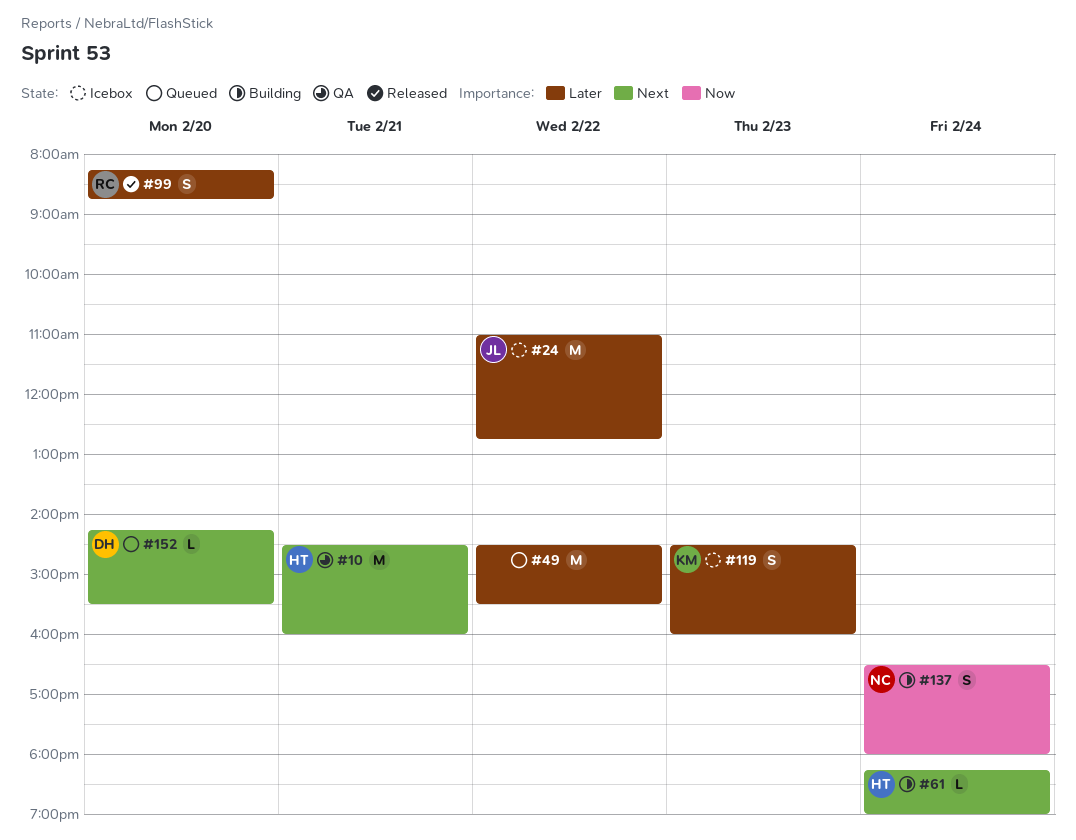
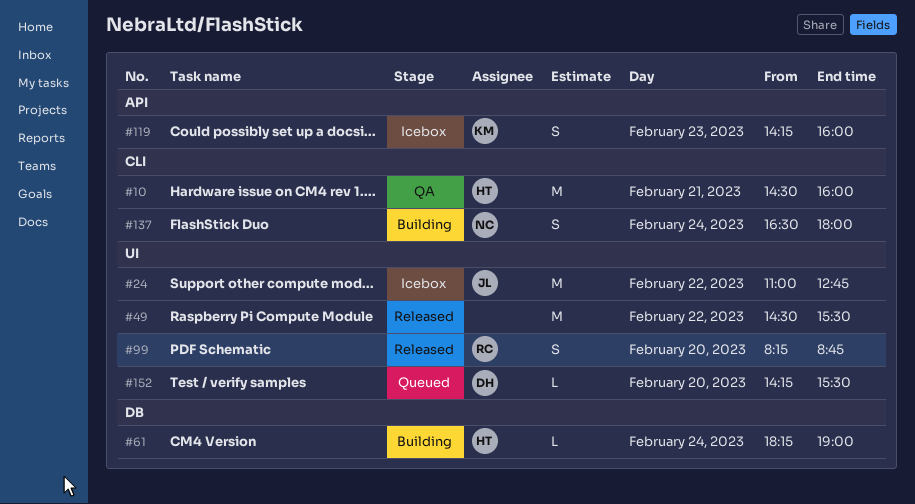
#49, status: Queued -> Released
#119, begins: 14:30 -> 14:15

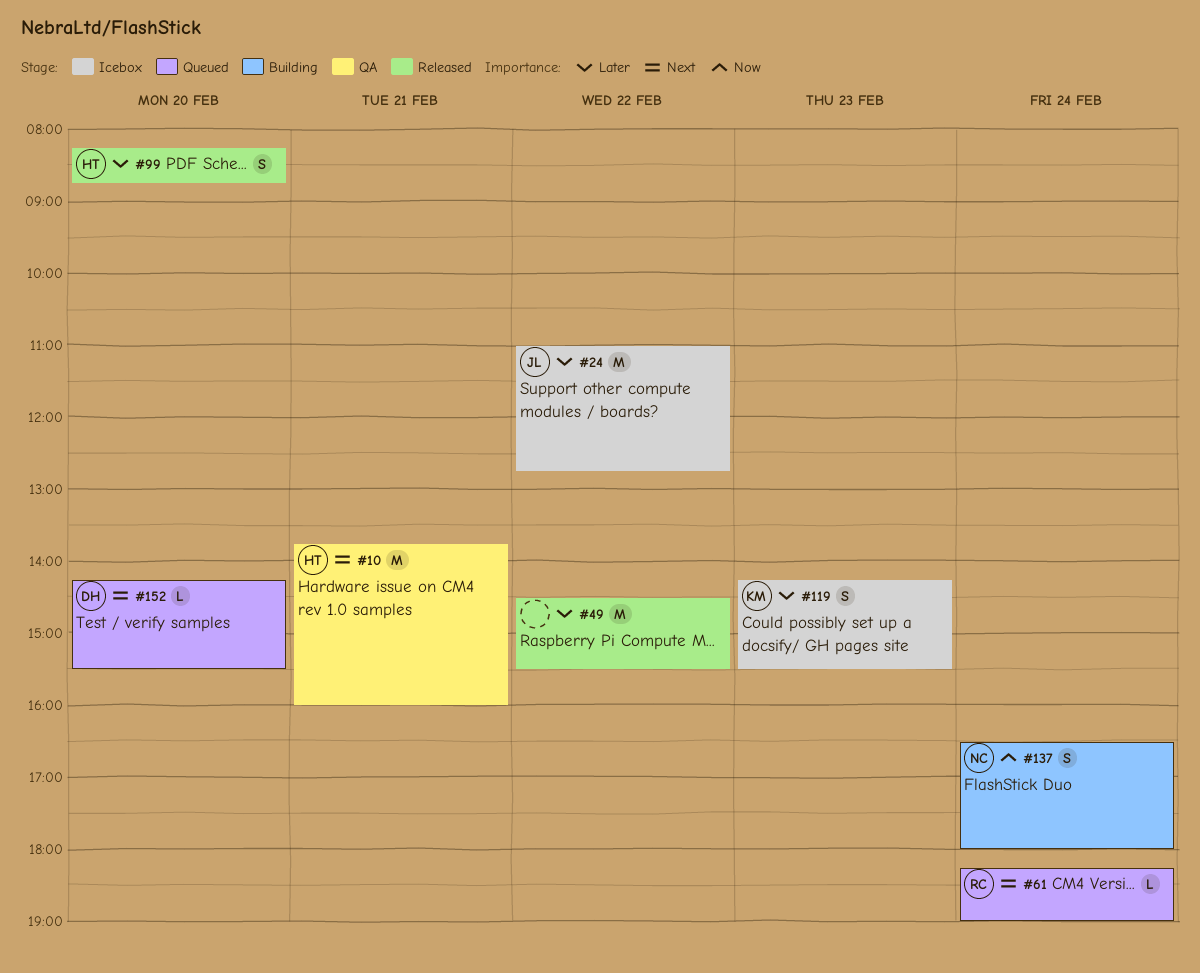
#10, begins: 14:30 -> 13:45
#61, status: Building -> Queued
#61, owner: HT -> RC
#99, owner: RC -> HT
#119, ends: 16:00 -> 15:30

